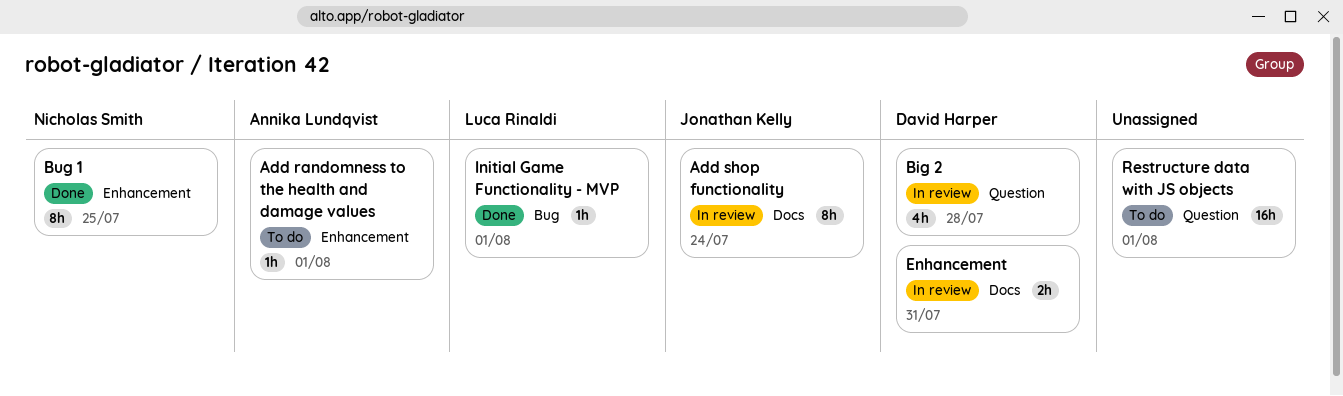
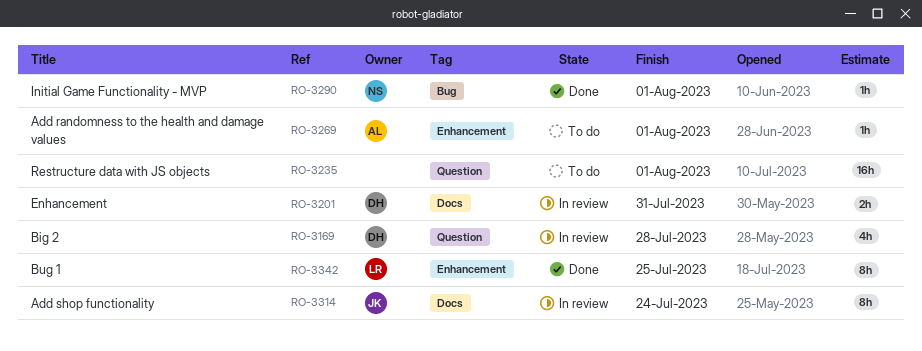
Bug 1, owner: Nicholas Smith -> Luca Rinaldi
Initial Game Functionality - MVP, owner: Luca Rinaldi -> Nicholas Smith

